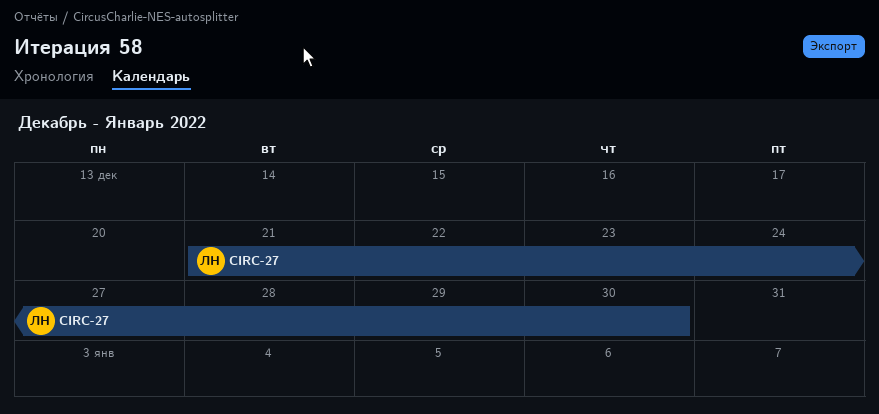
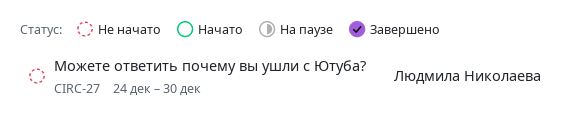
CIRC-27, start: Dec 21 -> Dec 24

